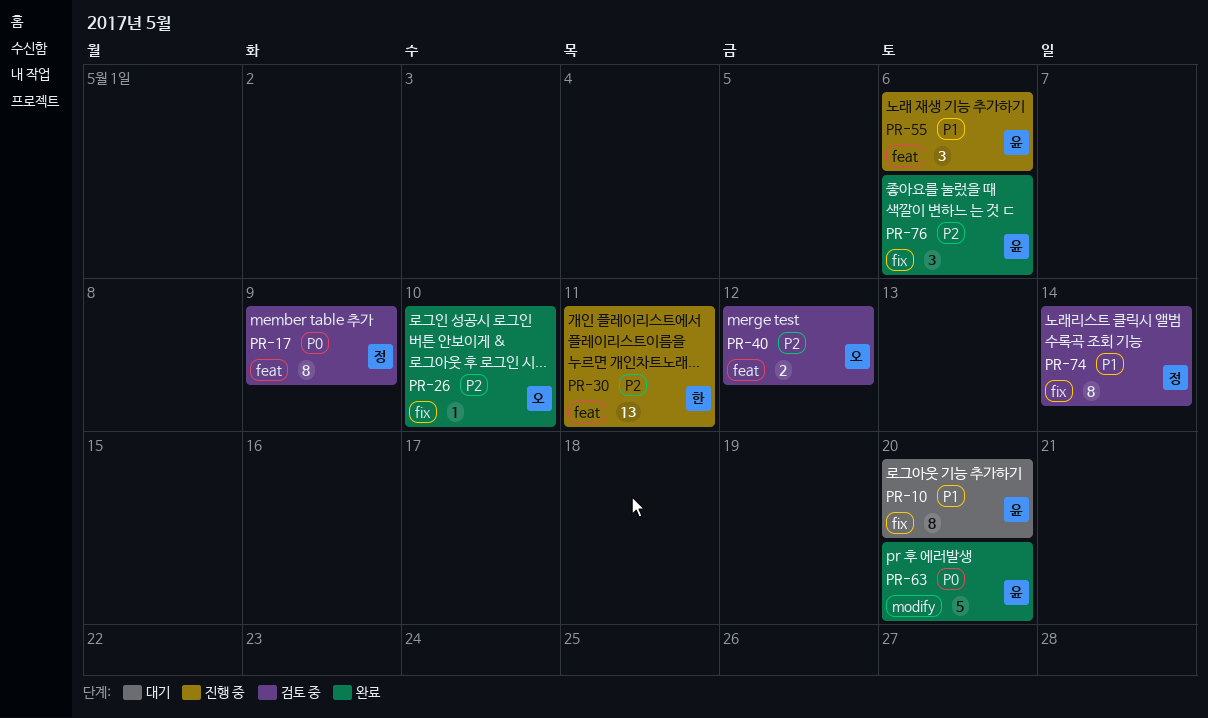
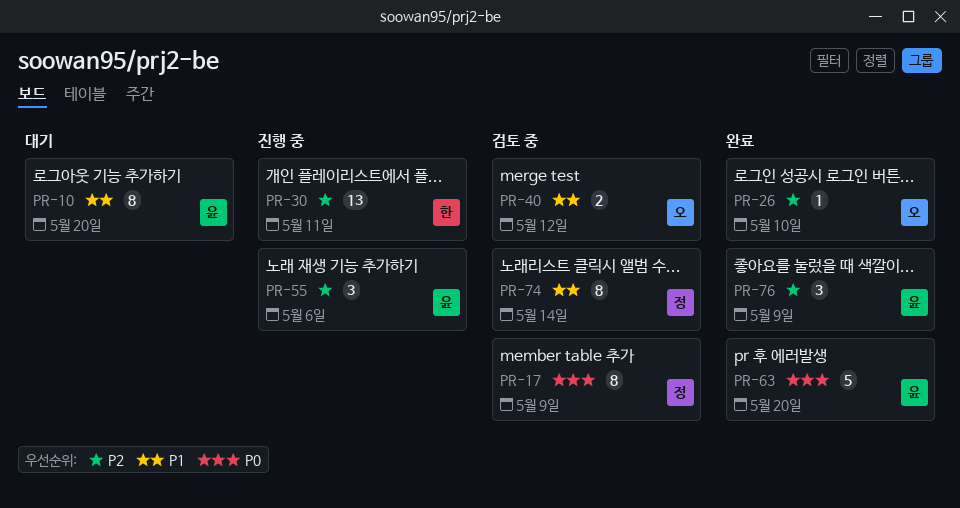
PR-40, priority: P2 -> P1
PR-55, priority: P1 -> P2
PR-76, due: May 6 -> May 9

